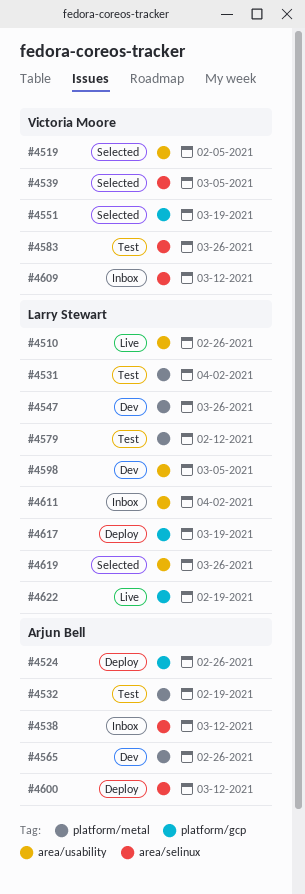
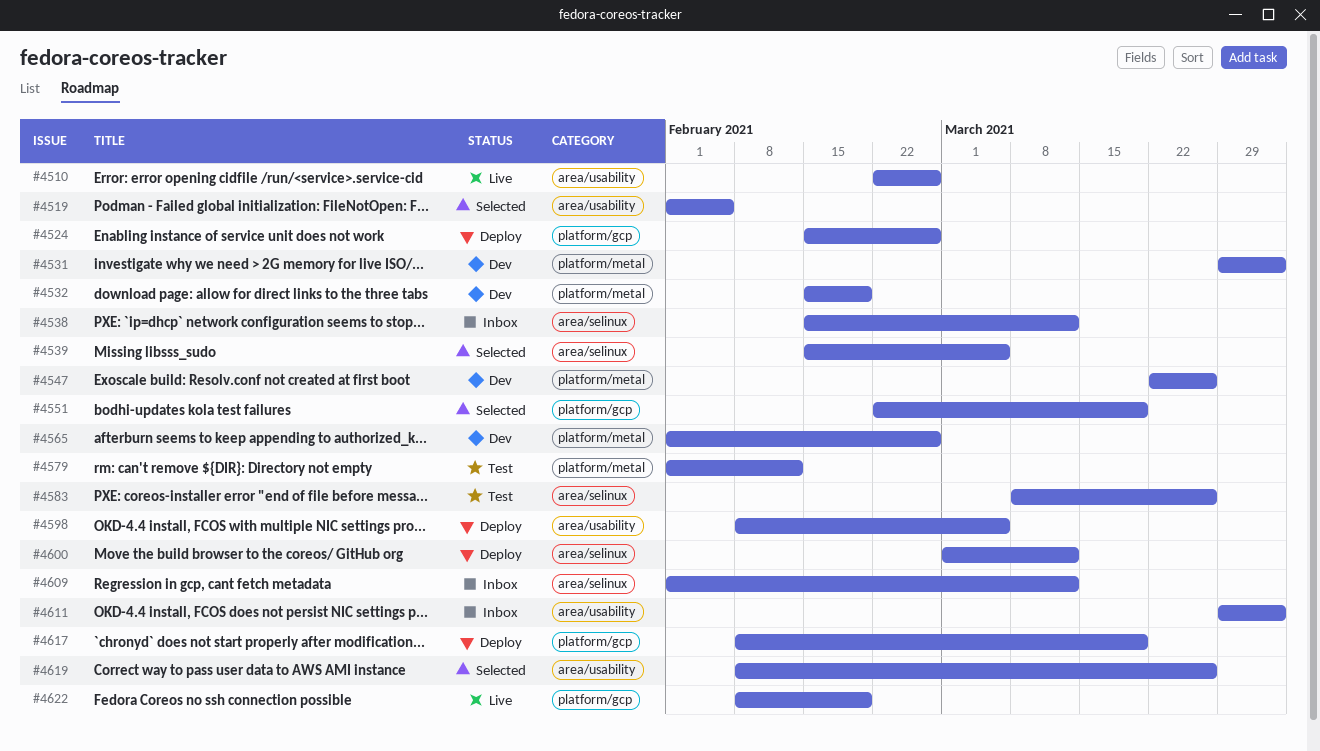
#4531, status: Test -> Dev
#4532, status: Test -> Dev
#4598, status: Dev -> Deploy

